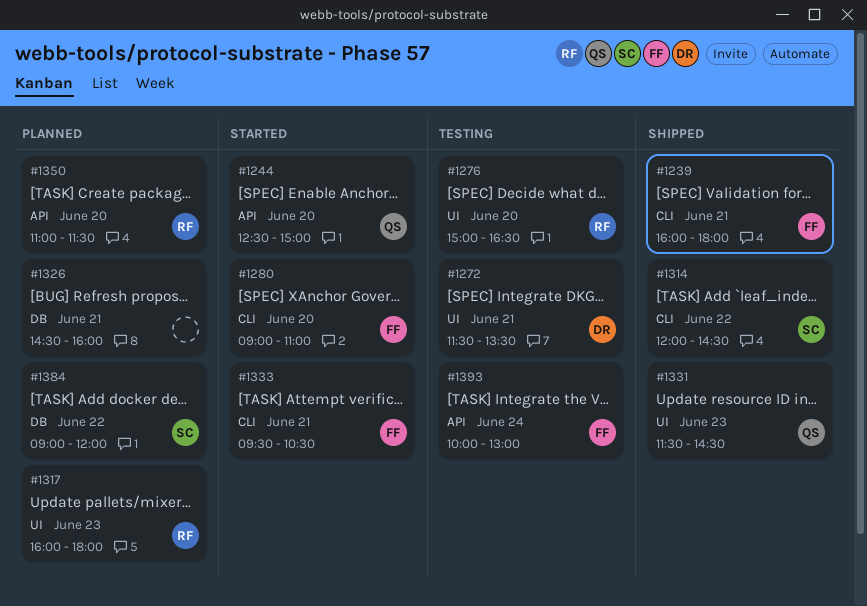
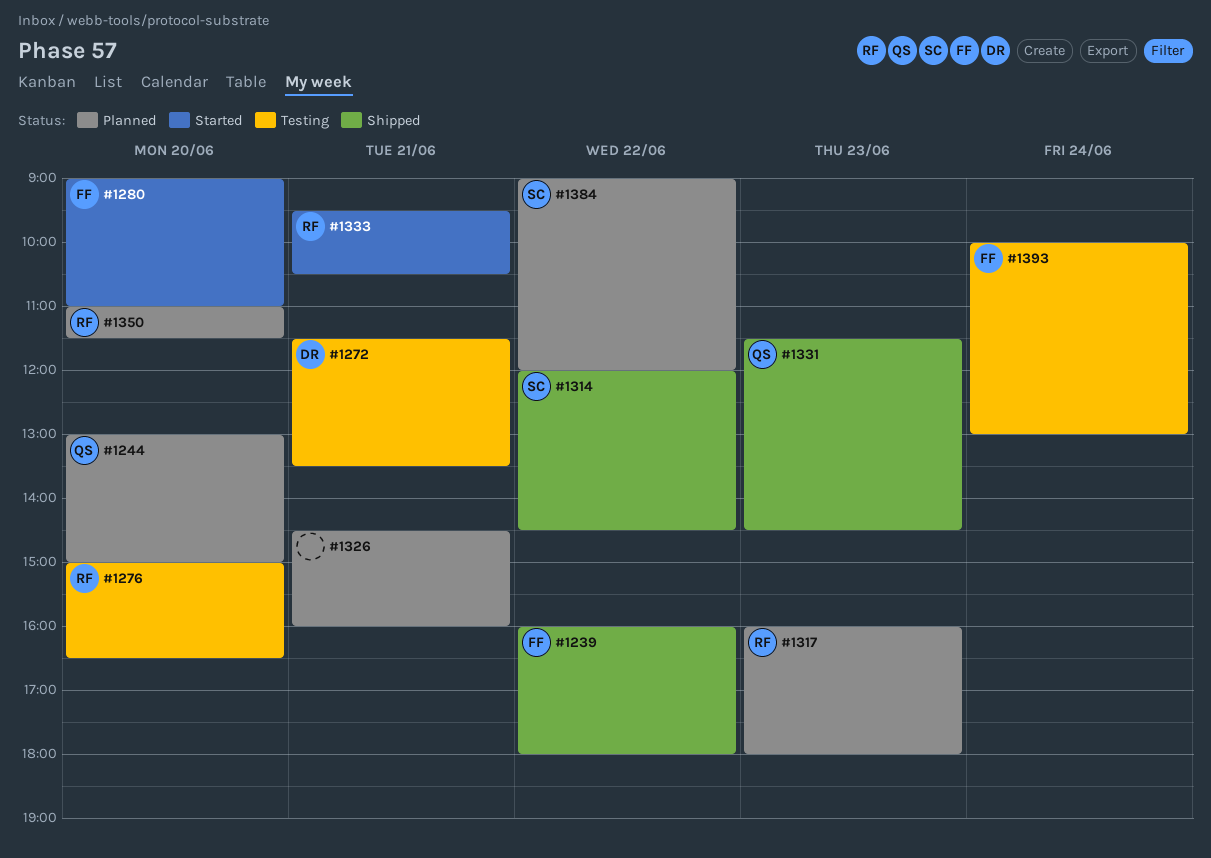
#1239, day: Jun 21 -> Jun 22
#1244, status: Started -> Planned
#1244, begins: 12:30 -> 13:00
#1333, owner: FF -> RF

